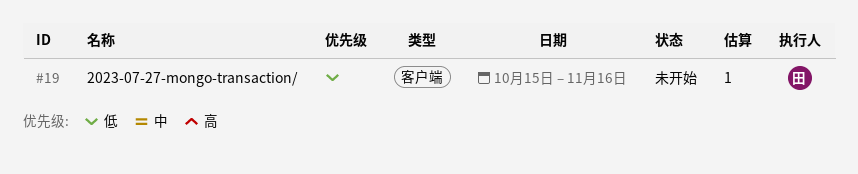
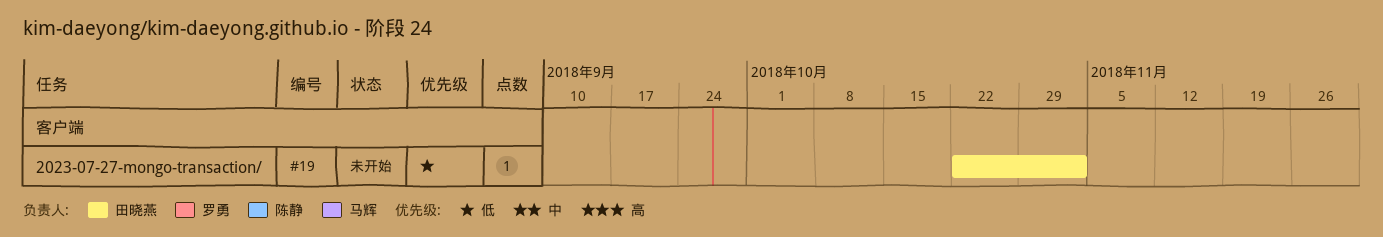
#19, start: Oct 15 -> Oct 22
#19, due: Nov 16 -> Nov 2

